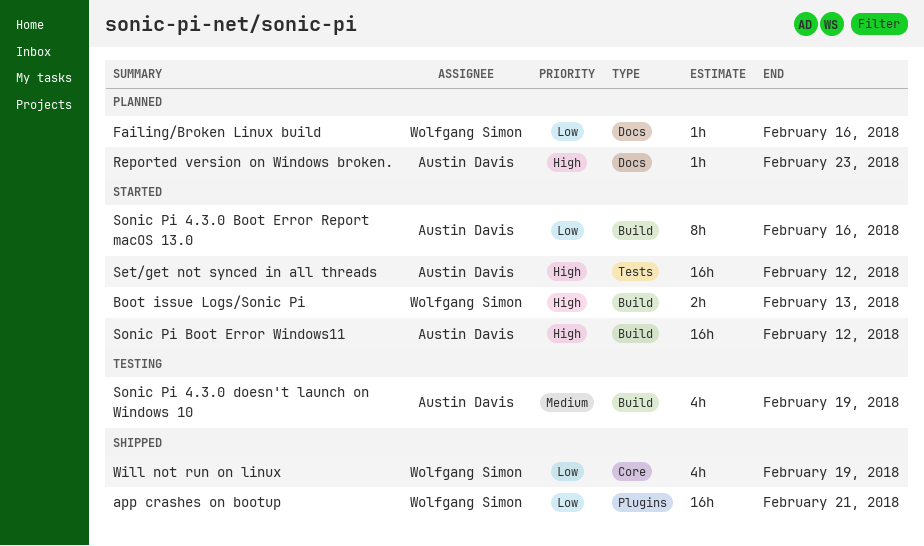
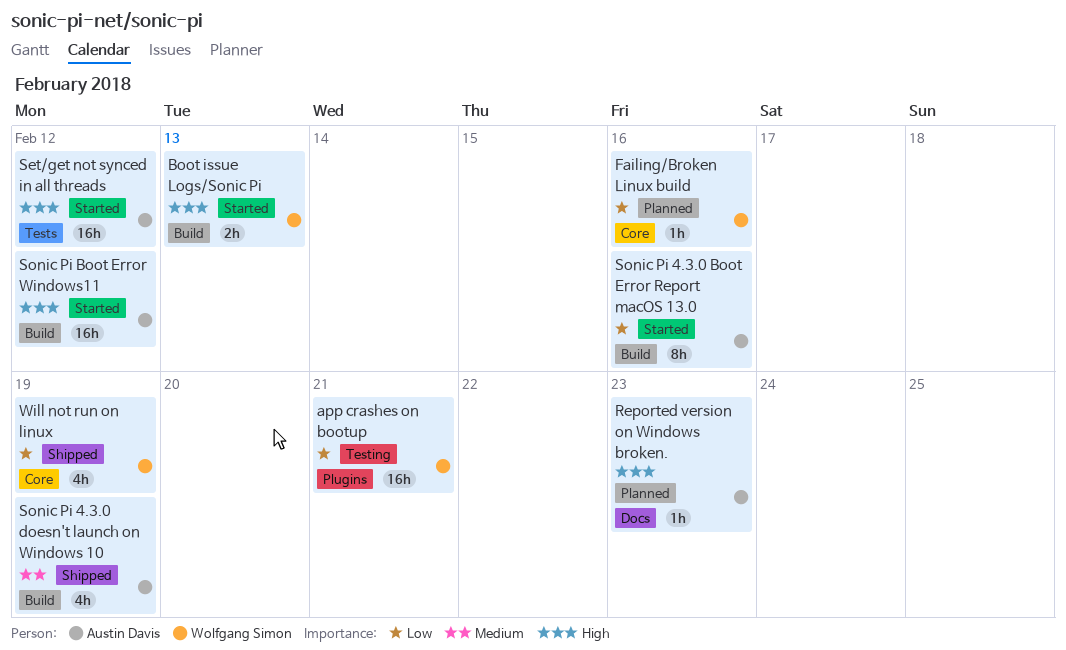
app crashes on bootup, status: Shipped -> Testing
Failing/Broken Linux build, label: Docs -> Core
Sonic Pi 4.3.0 doesn't launch on Windows 10, status: Testing -> Shipped

